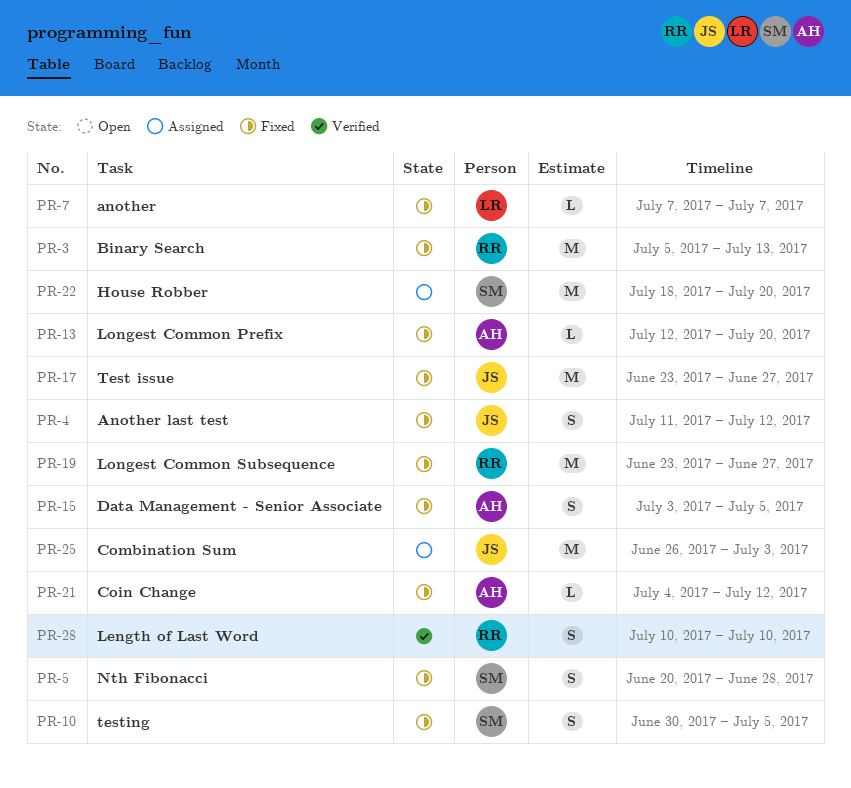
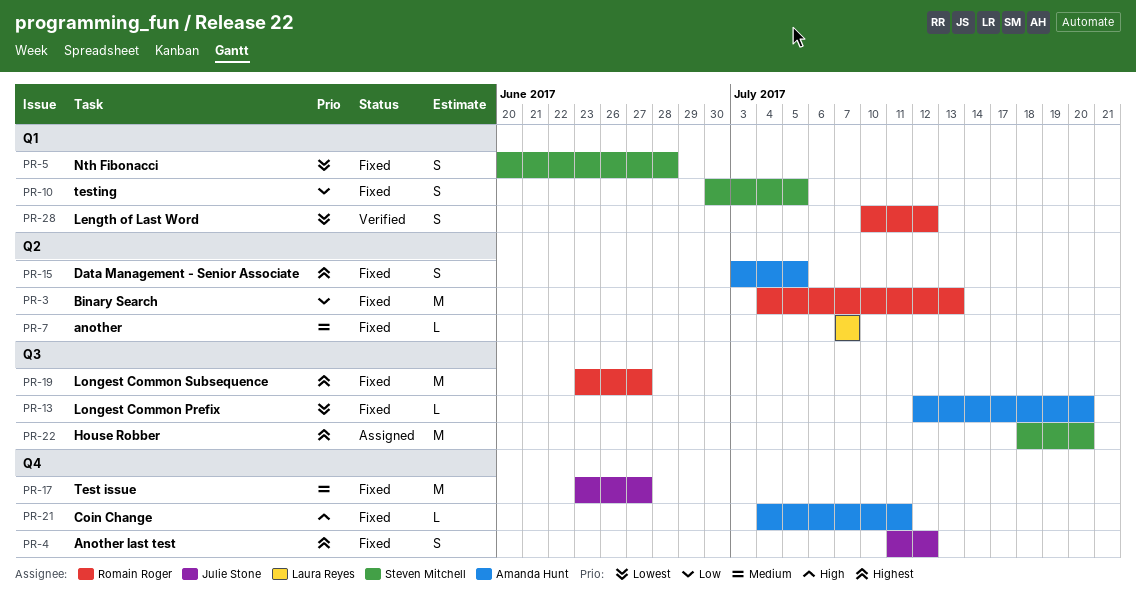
PR-3, start: Jul 5 -> Jul 4
PR-21, due: Jul 12 -> Jul 11
PR-25: present -> none
PR-28, due: Jul 10 -> Jul 12

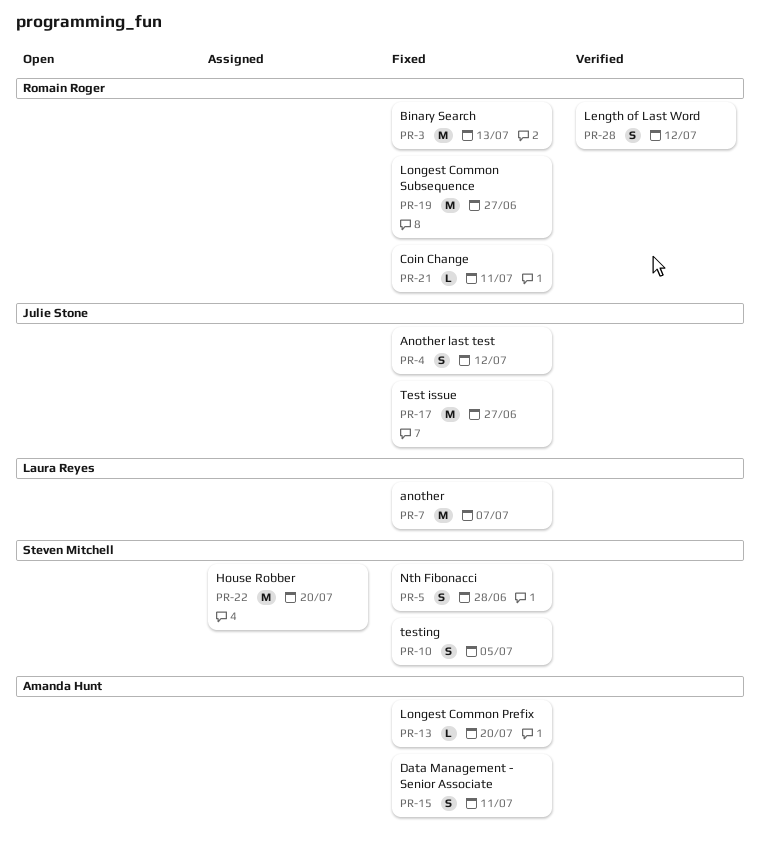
PR-7, estimate: L -> M
PR-15, due: Jul 5 -> Jul 11
PR-21, owner: Amanda Hunt -> Romain Roger

